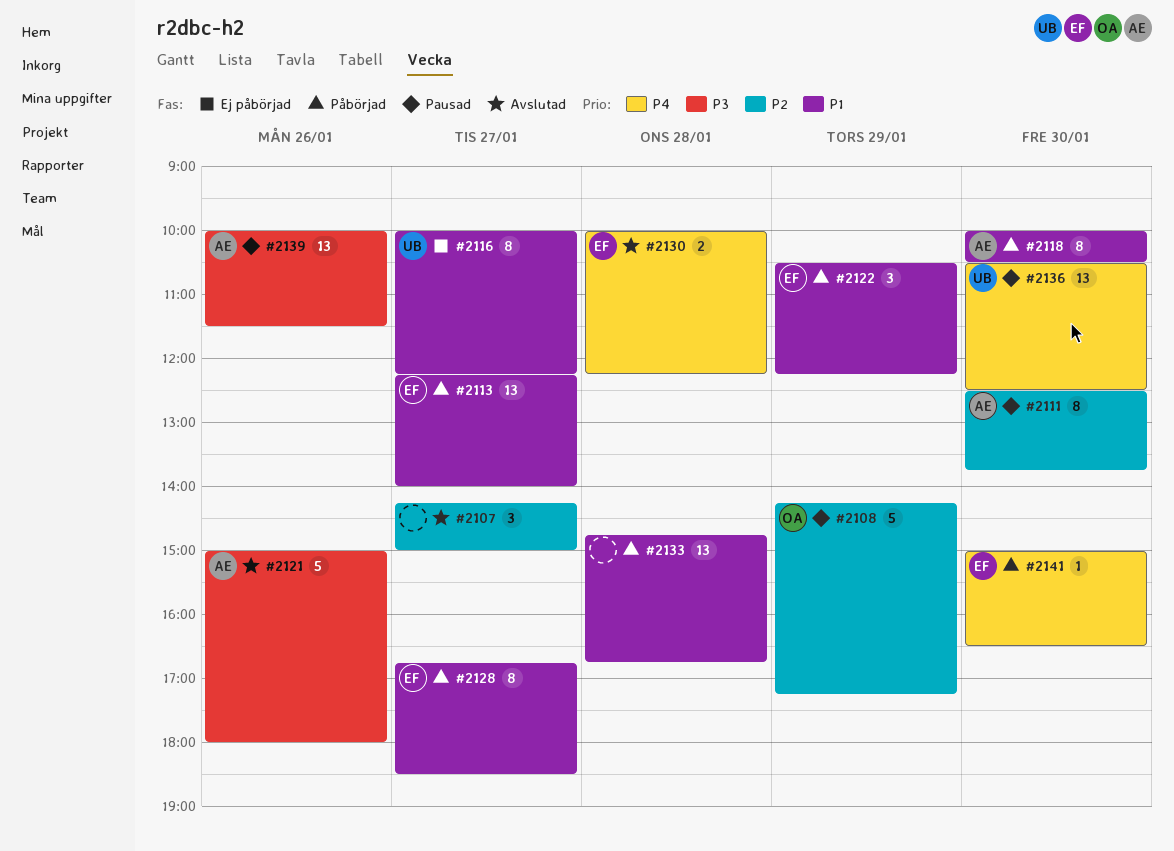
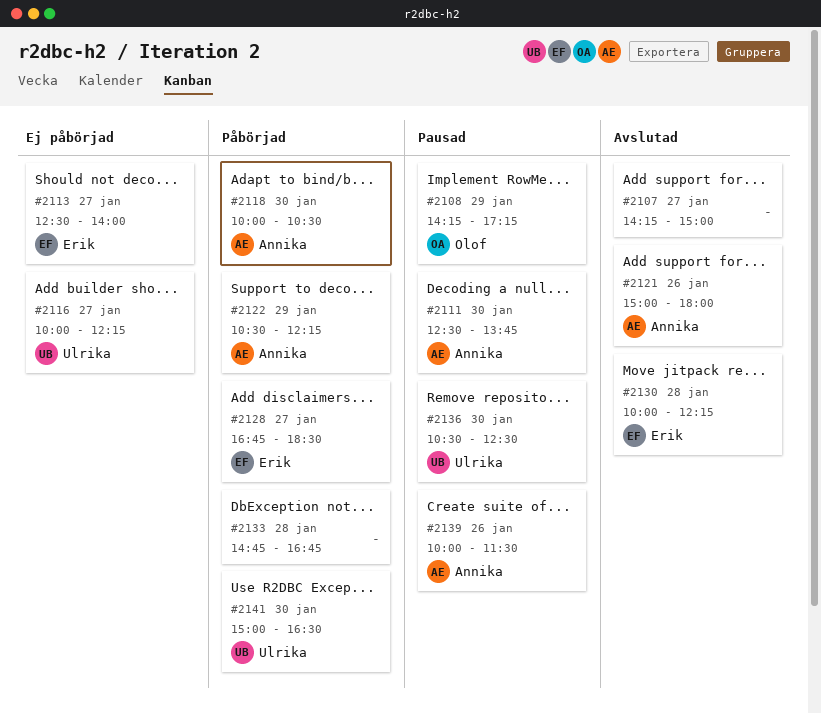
#2113, status: Påbörjad -> Ej påbörjad
#2113, begins: 12:15 -> 12:30
#2122, owner: Erik -> Annika
#2141, owner: Erik -> Ulrika

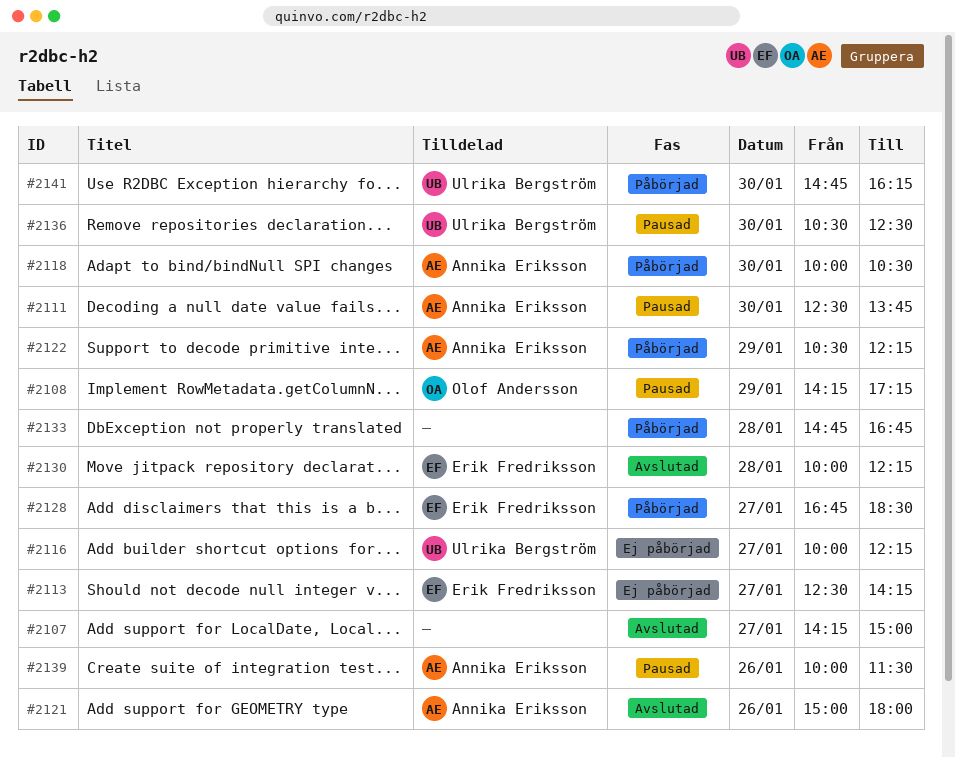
#2113, ends: 14:00 -> 14:15
#2141, begins: 15:00 -> 14:45
#2141, ends: 16:30 -> 16:15

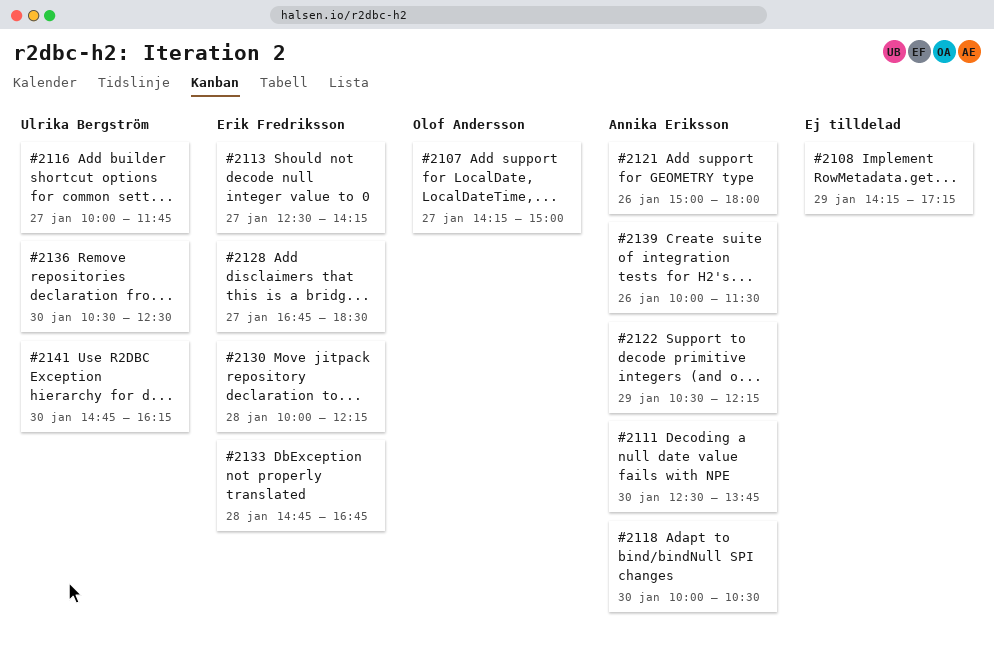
#2107, owner: none -> Olof Andersson
#2108, owner: Olof Andersson -> none
#2116, ends: 12:15 -> 11:45
#2133, owner: none -> Erik Fredriksson

